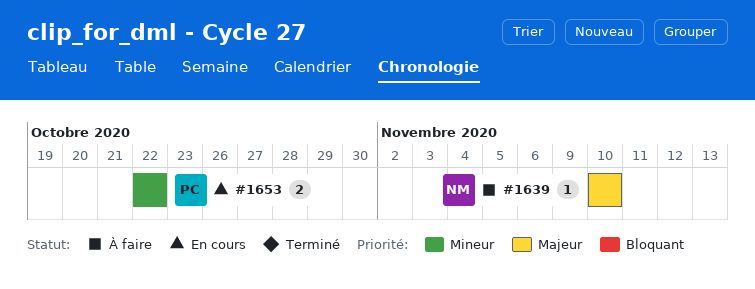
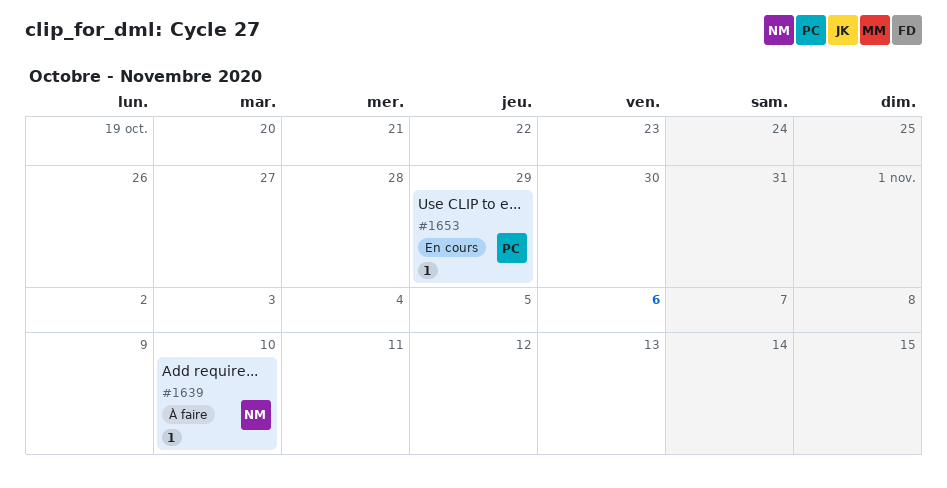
#1653, estimate: 2 -> 1
#1653, due: Oct 22 -> Oct 29

